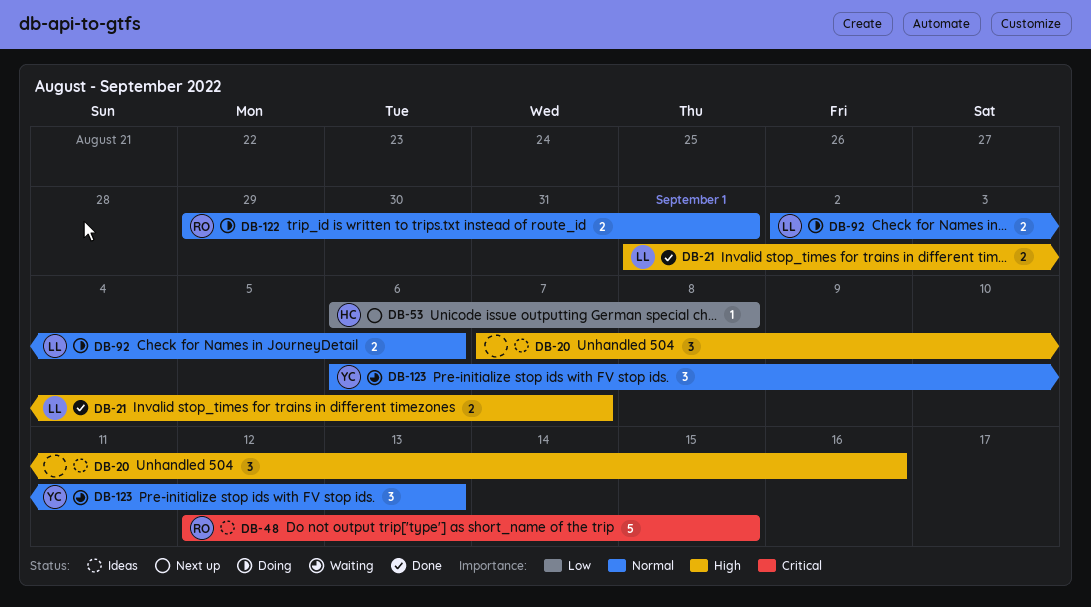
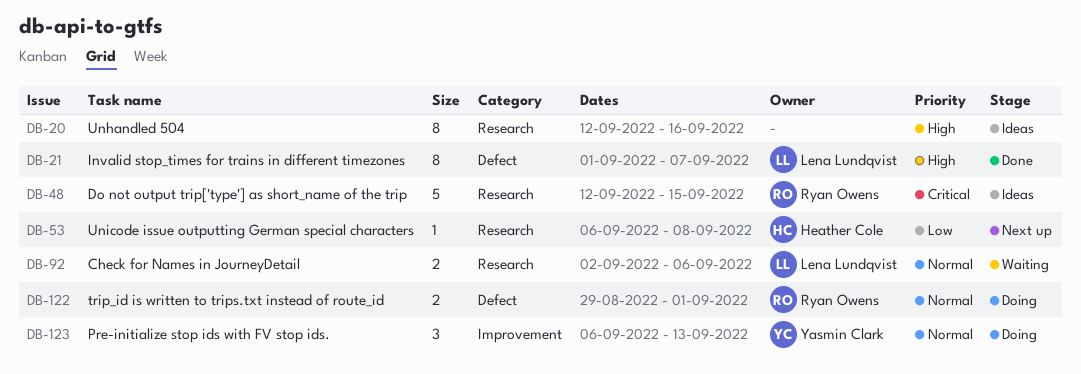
DB-20, estimate: 3 -> 8
DB-20, start: Sep 7 -> Sep 12
DB-21, estimate: 2 -> 8
DB-92, status: Doing -> Waiting
DB-123, status: Waiting -> Doing

